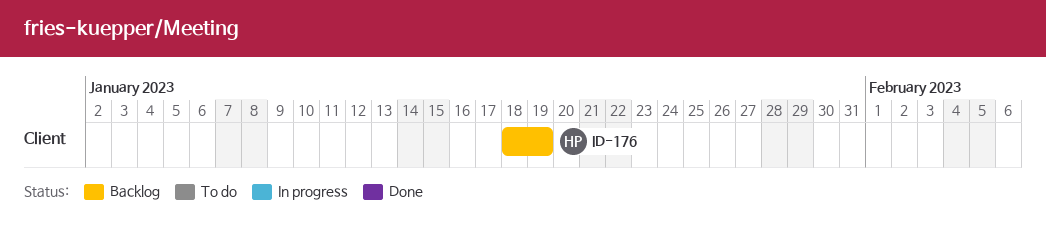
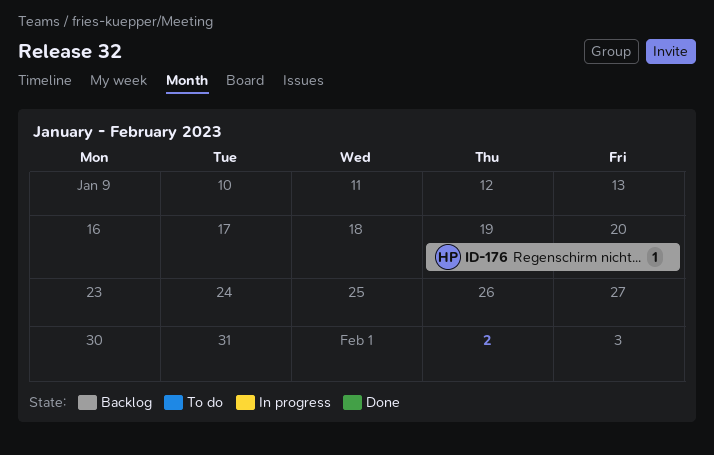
ID-176, start: Jan 18 -> Jan 19
ID-176, due: Jan 19 -> Jan 20

